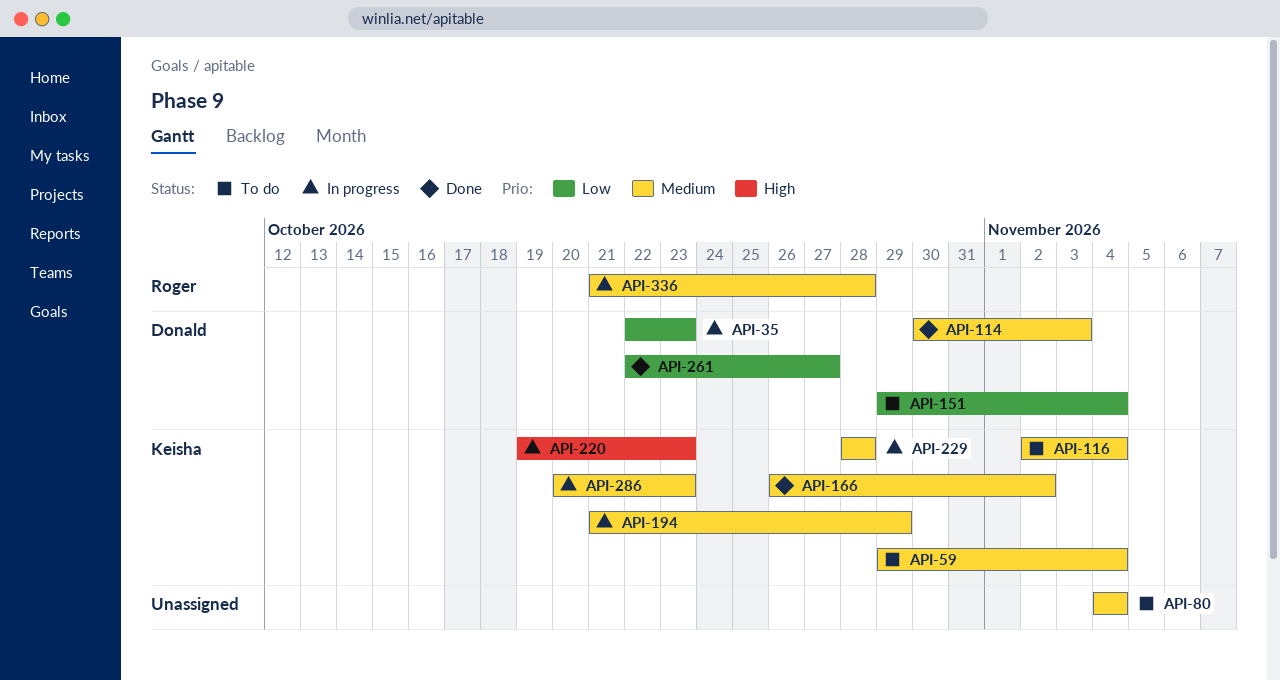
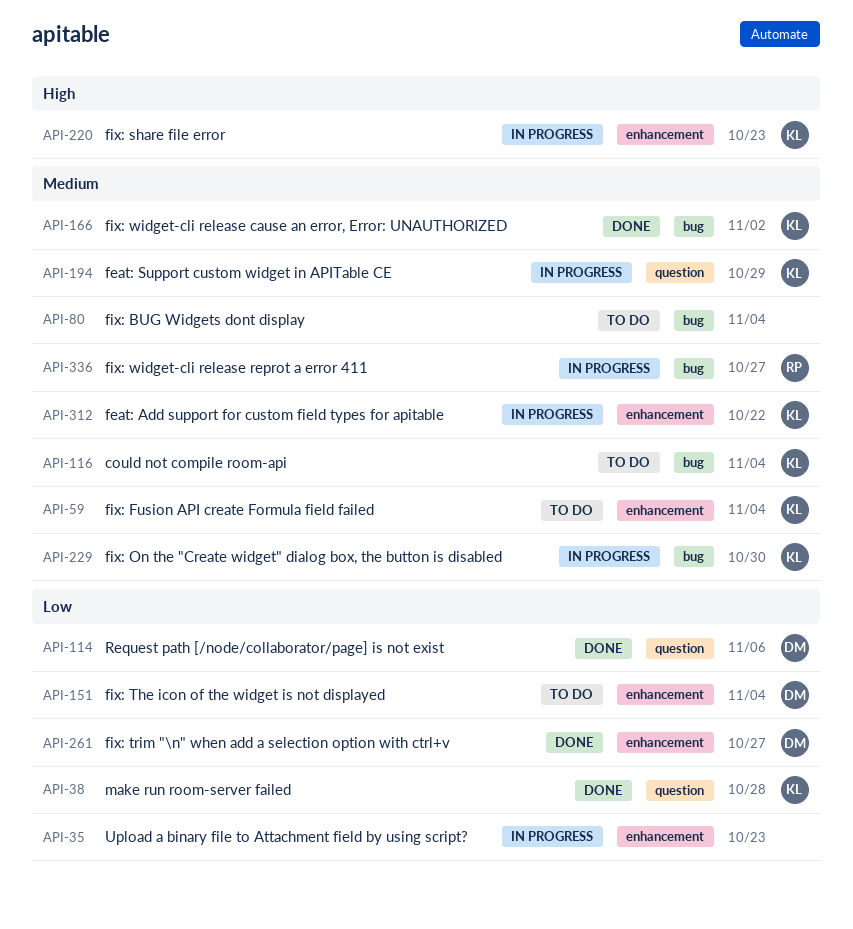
API-35, owner: Donald -> none
API-38: none -> present
API-114, priority: Medium -> Low
API-114, due: Nov 3 -> Nov 6
API-229, due: Oct 28 -> Oct 30
API-286: present -> none
API-312: none -> present
API-336, due: Oct 28 -> Oct 27

